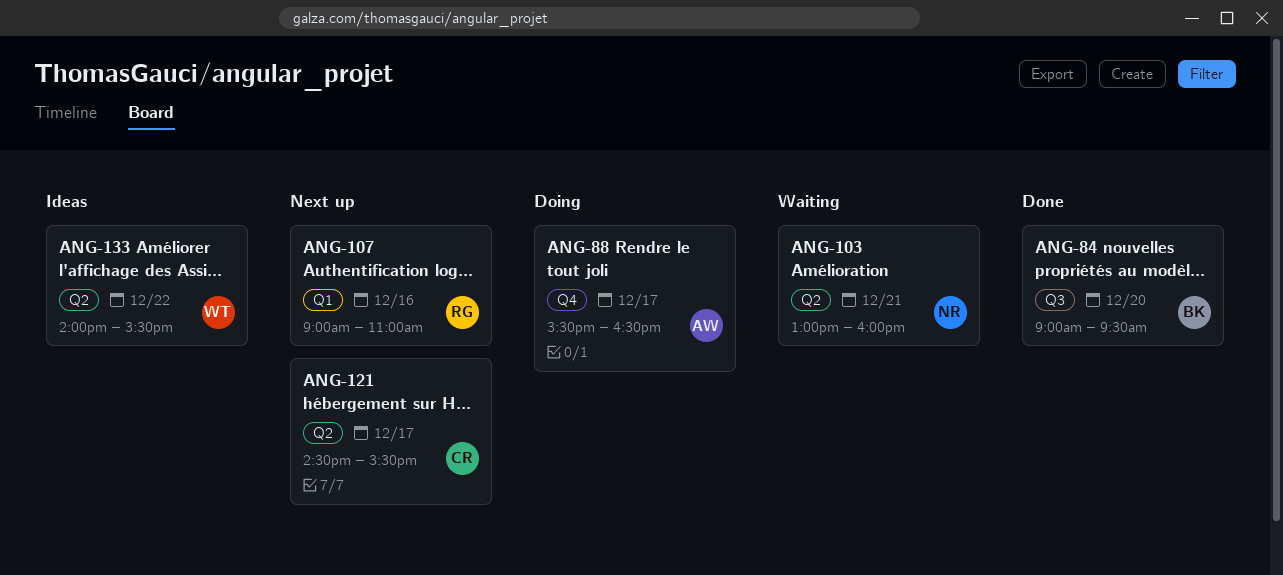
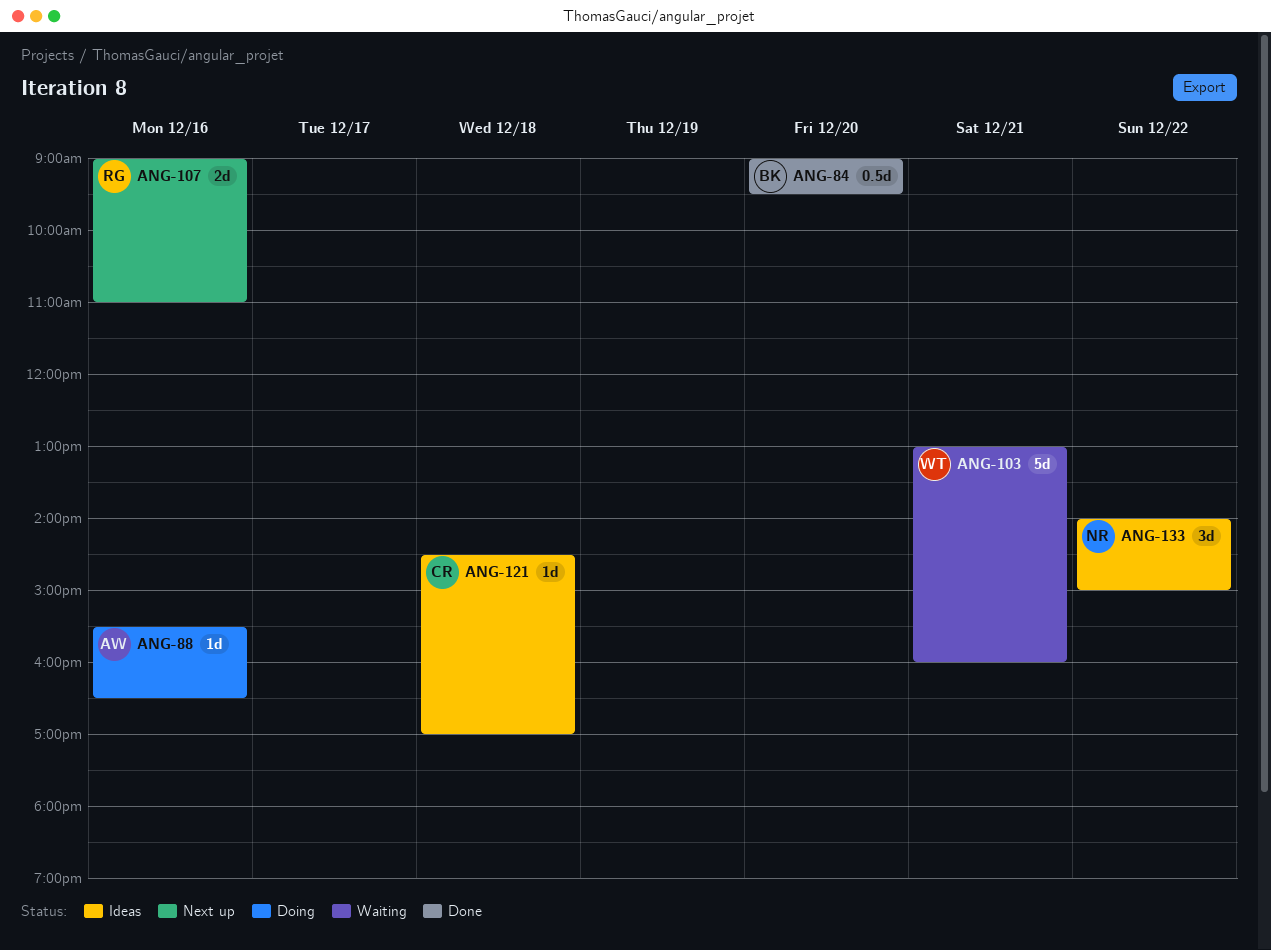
ANG-88, day: Dec 17 -> Dec 16
ANG-103, owner: NR -> WT
ANG-121, status: Next up -> Ideas
ANG-121, day: Dec 17 -> Dec 18
ANG-121, ends: 15:30 -> 17:00
ANG-133, owner: WT -> NR
ANG-133, ends: 15:30 -> 15:00

